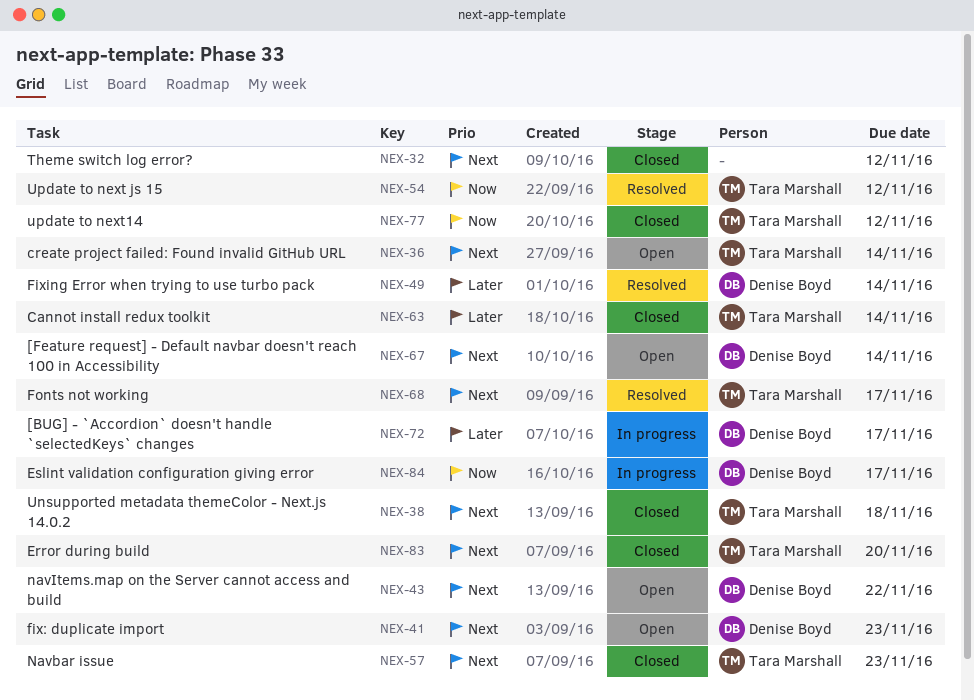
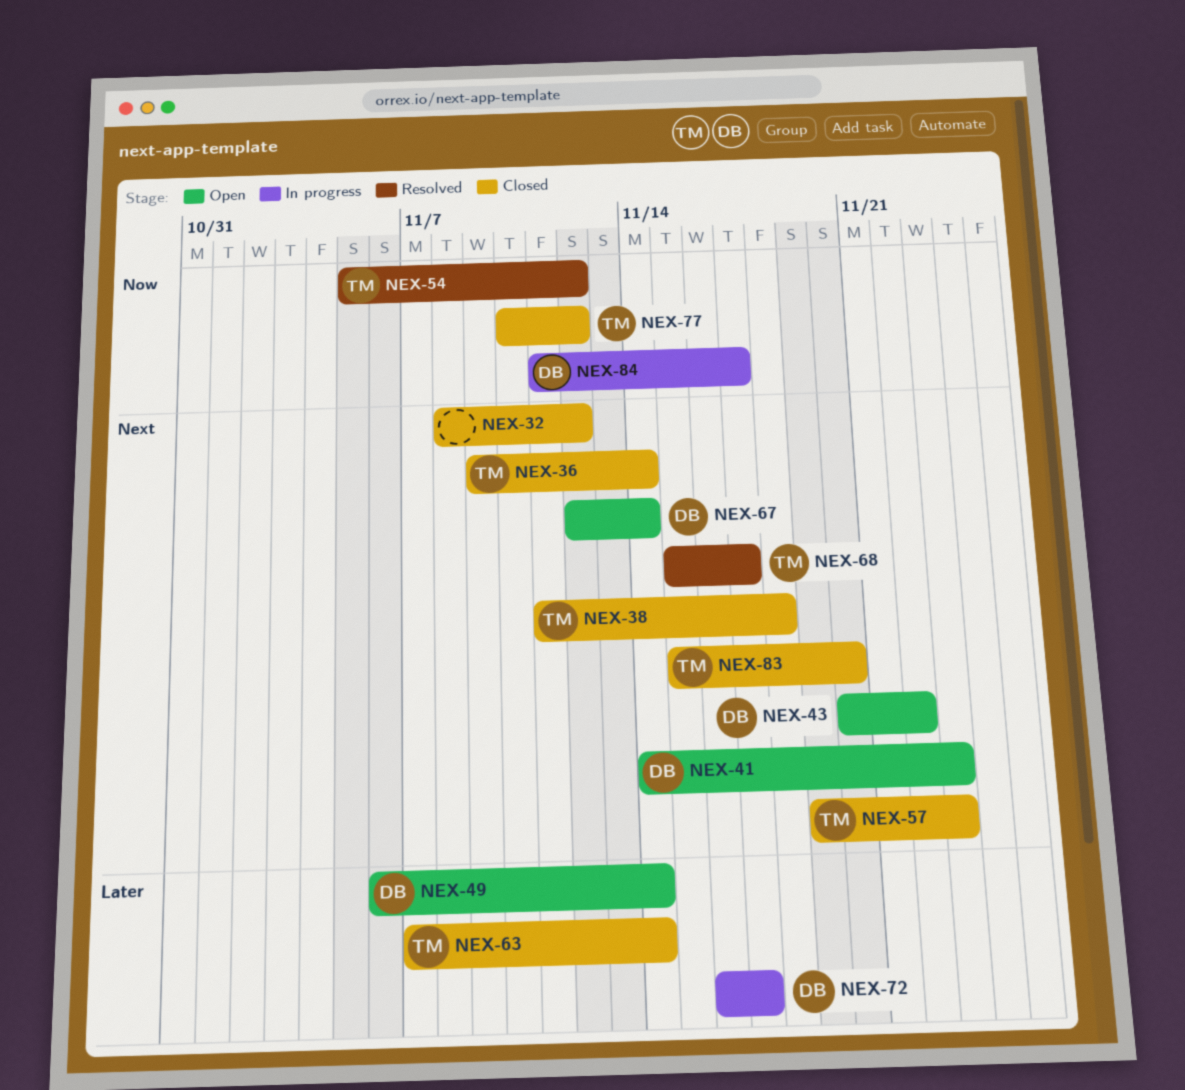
NEX-36, status: Open -> Closed
NEX-49, status: Resolved -> Open

